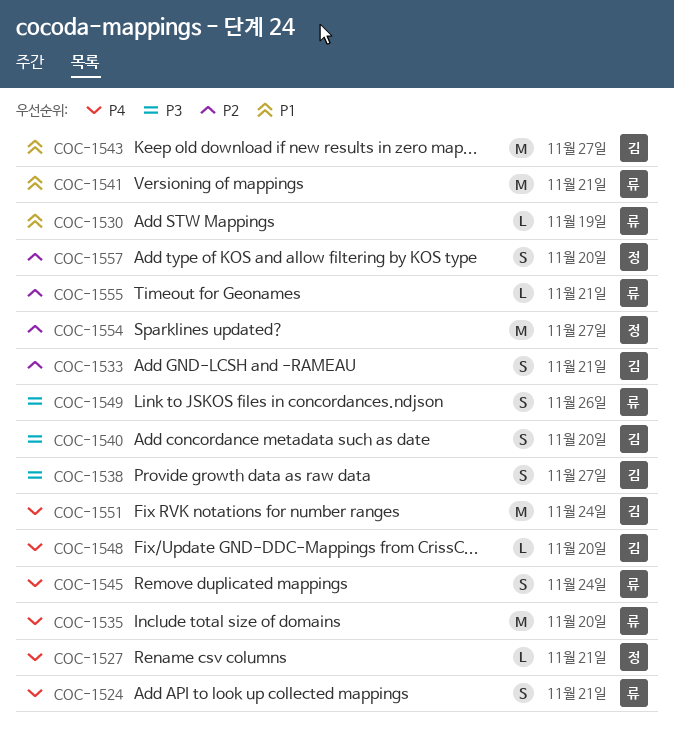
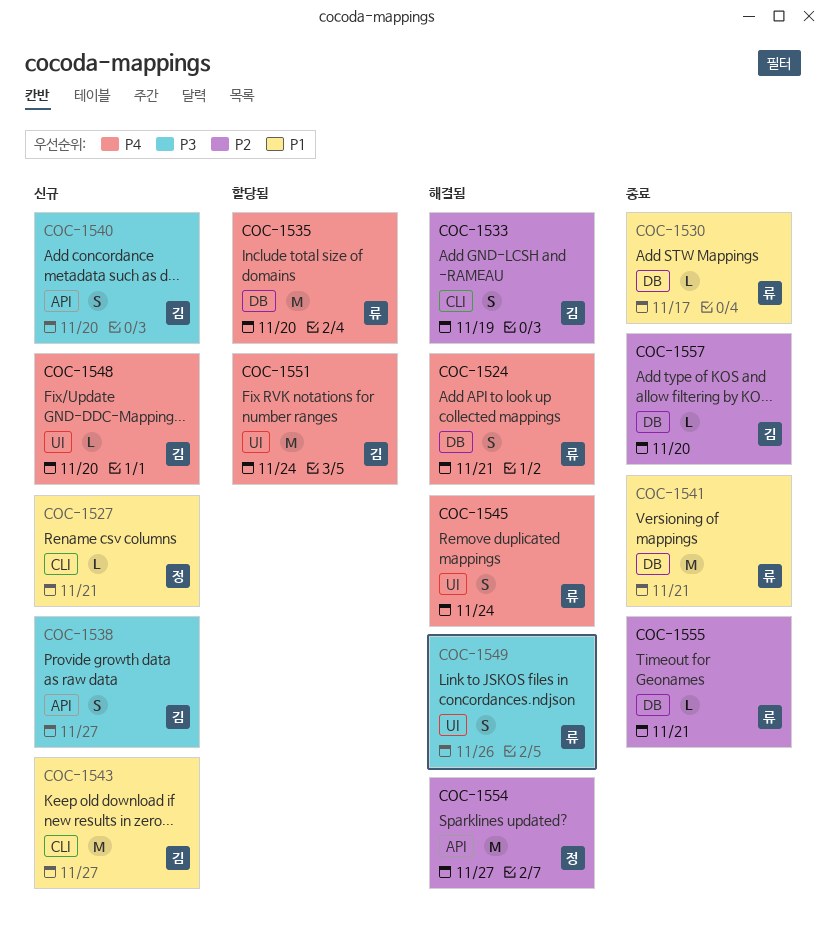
COC-1527, priority: P4 -> P1
COC-1530, due: Nov 19 -> Nov 17
COC-1533, due: Nov 21 -> Nov 19
COC-1557, owner: 정 -> 김
COC-1557, estimate: S -> L

